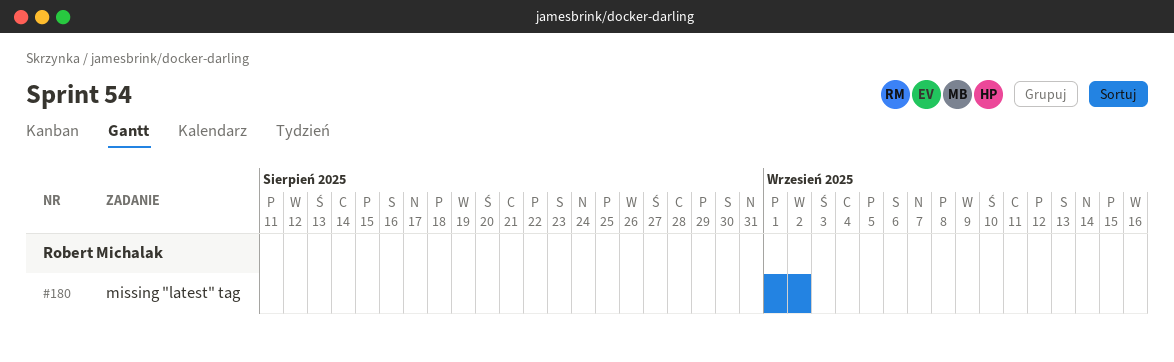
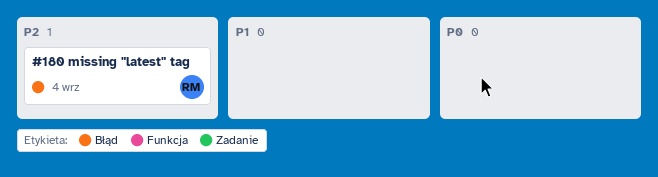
#180, due: Sep 2 -> Sep 4

